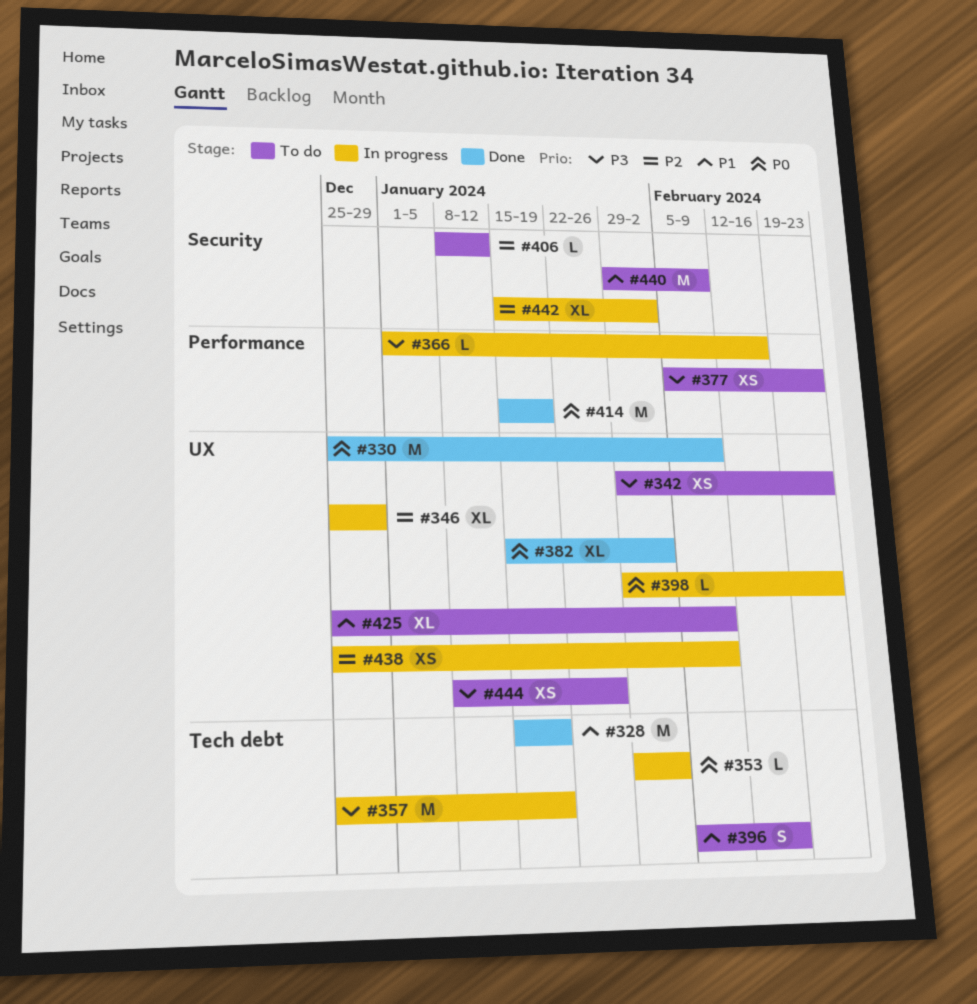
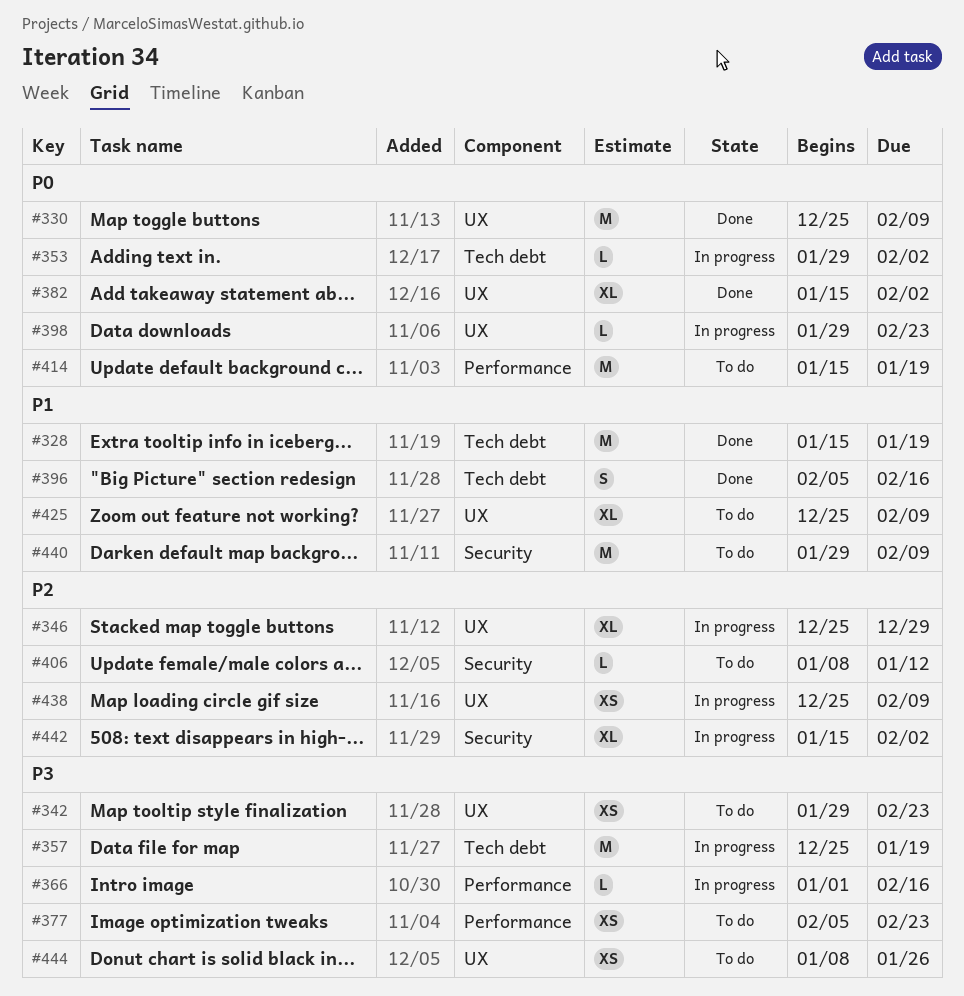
#396, status: To do -> Done
#414, status: Done -> To do

